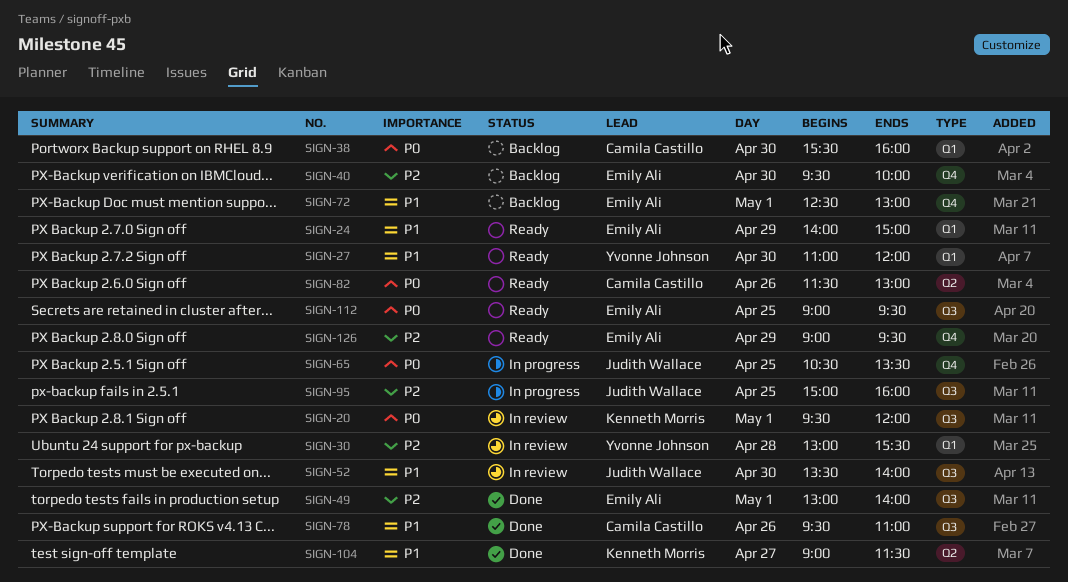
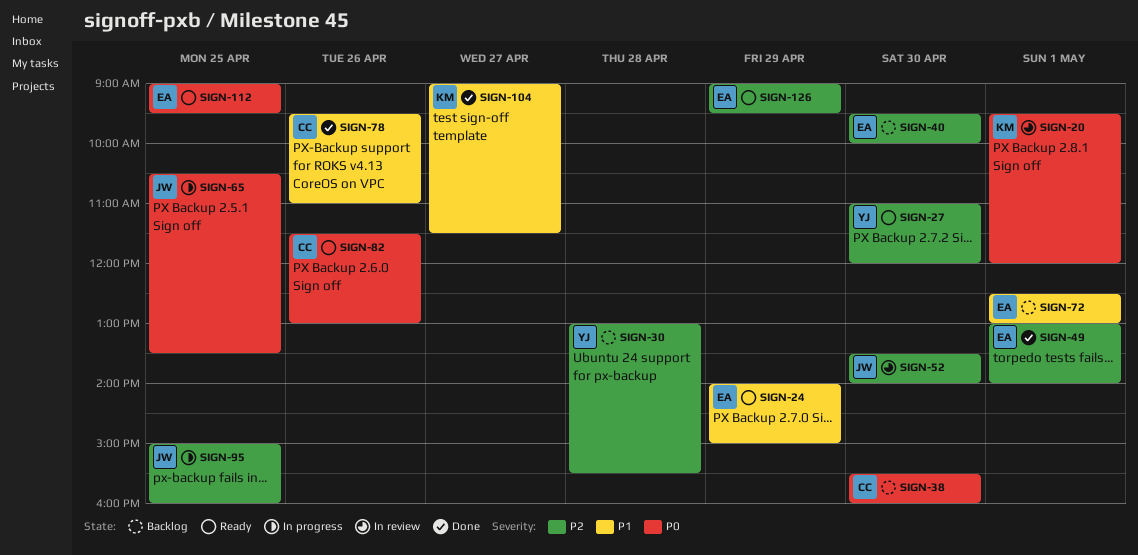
SIGN-27, priority: P1 -> P2
SIGN-30, status: In review -> Backlog
SIGN-52, priority: P1 -> P2

